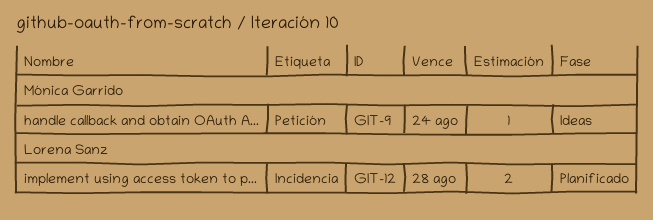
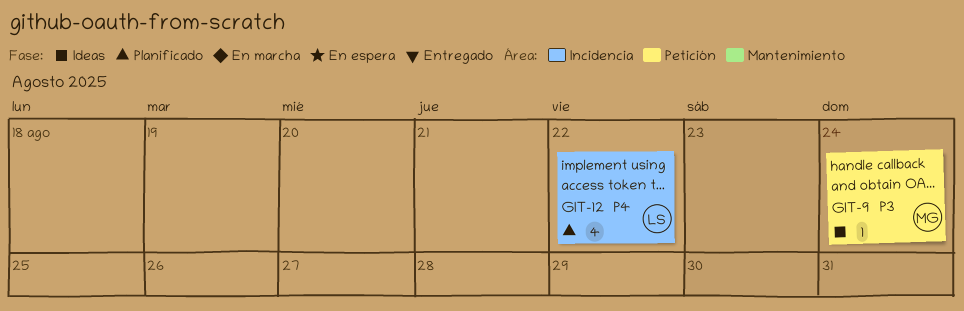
GIT-12, estimate: 2 -> 4
GIT-12, due: Aug 28 -> Aug 22

